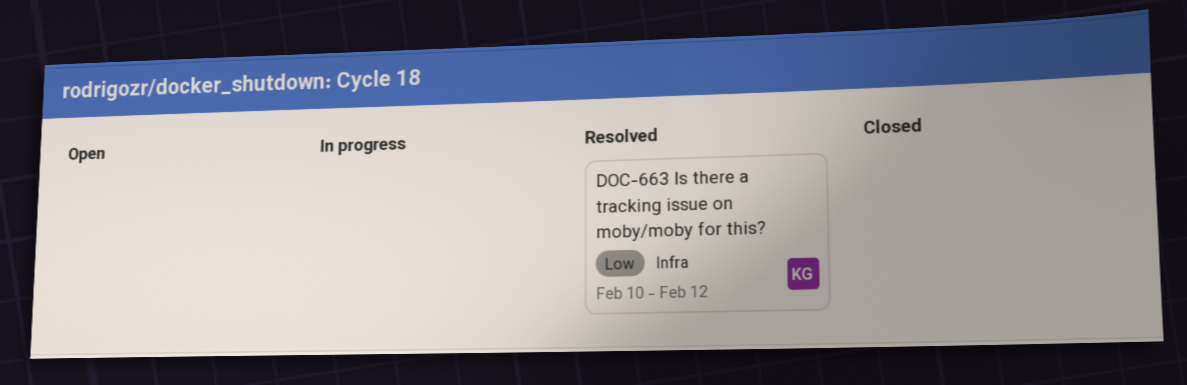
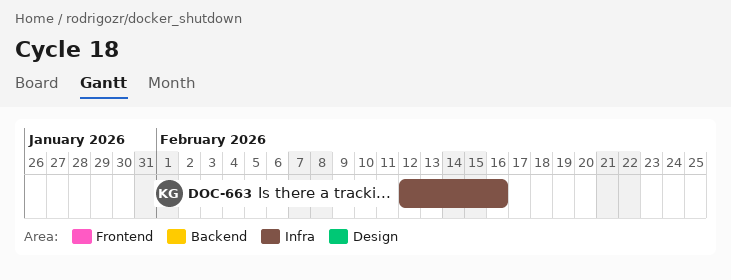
DOC-663, start: Feb 10 -> Feb 12
DOC-663, due: Feb 12 -> Feb 16

